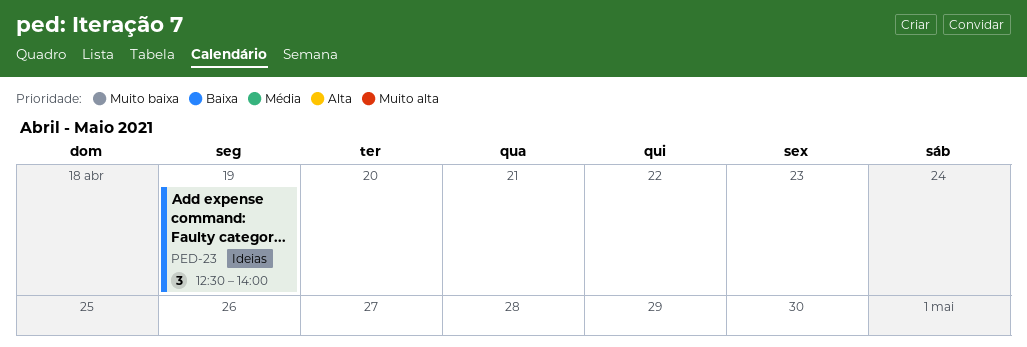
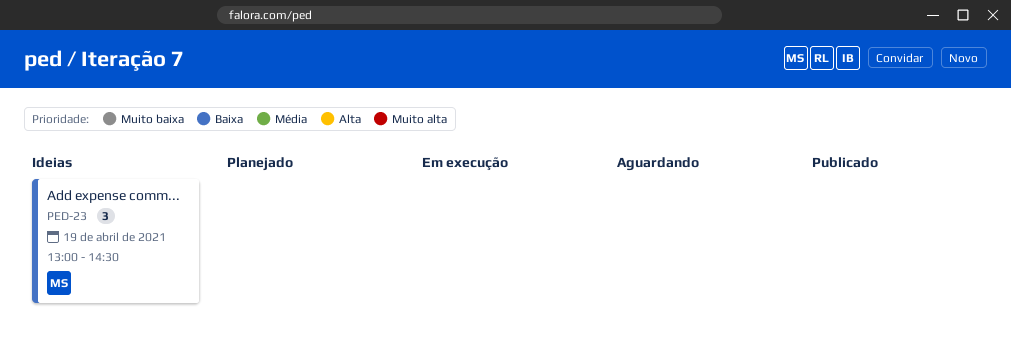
PED-23, begins: 12:30 -> 13:00
PED-23, ends: 14:00 -> 14:30

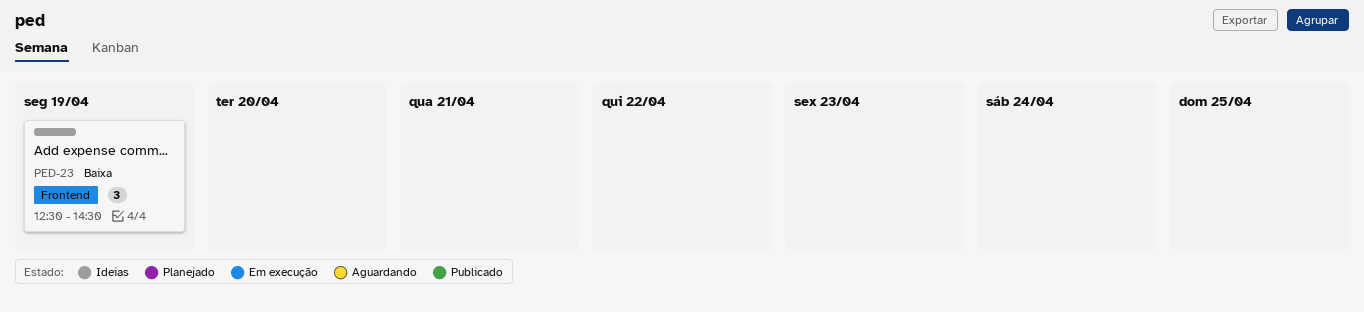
PED-23, begins: 13:00 -> 12:30

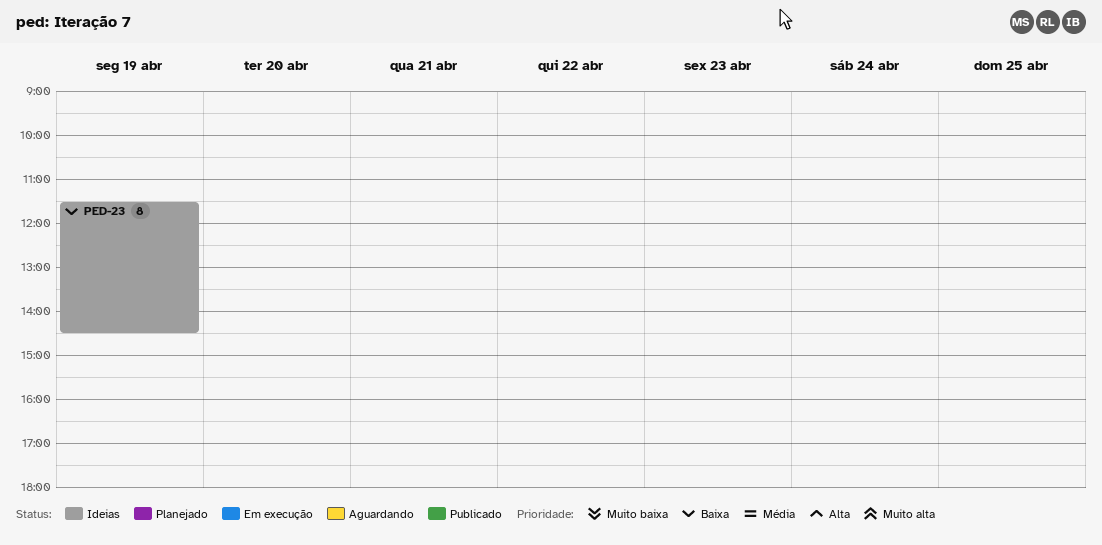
PED-23, estimate: 3 -> 8
PED-23, begins: 12:30 -> 11:30

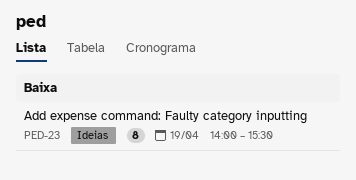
PED-23, begins: 11:30 -> 14:00
PED-23, ends: 14:30 -> 15:30

